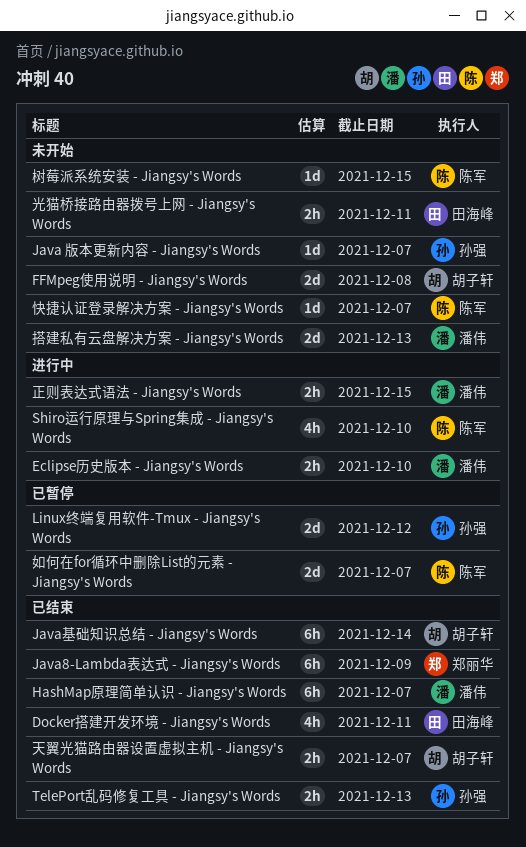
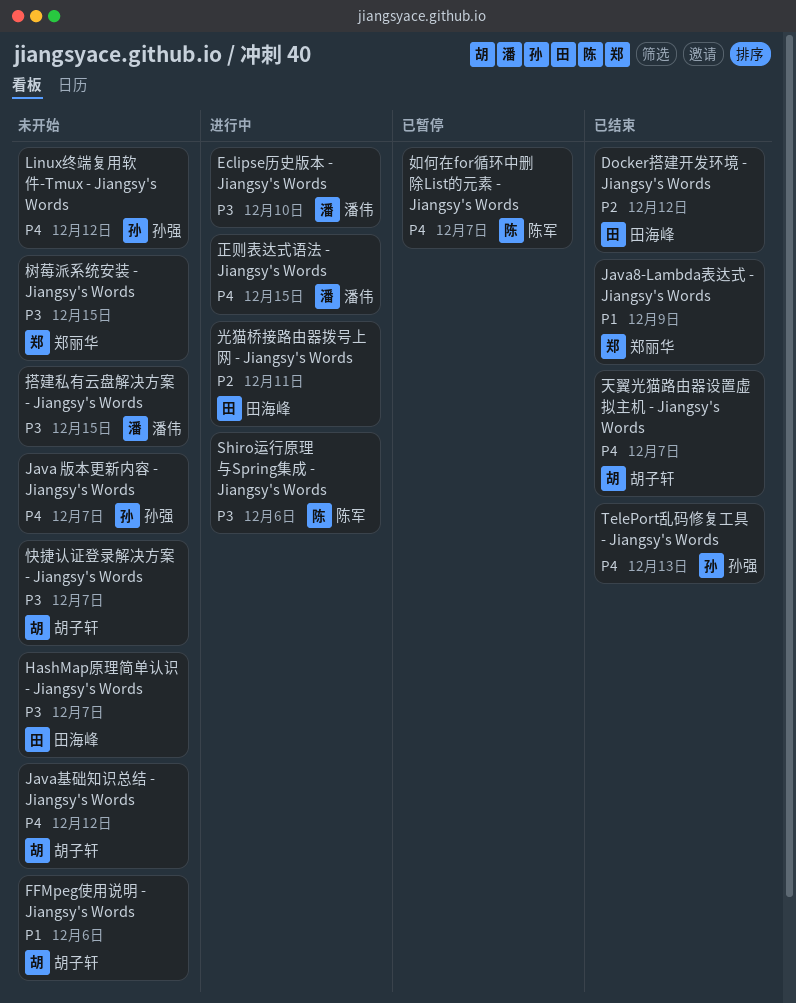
Docker搭建开发环境 - Jiangsy's Words, due: Dec 11 -> Dec 12
FFMpeg使用说明 - Jiangsy's Words, due: Dec 8 -> Dec 6
HashMap原理简单认识 - Jiangsy's Words, status: 已结束 -> 未开始
HashMap原理简单认识 - Jiangsy's Words, owner: 潘伟 -> 田海峰
Java基础知识总结 - Jiangsy's Words, status: 已结束 -> 未开始
Java基础知识总结 - Jiangsy's Words, due: Dec 14 -> Dec 12
Linux终端复用软件-Tmux - Jiangsy's Words, status: 已暂停 -> 未开始
Shiro运行原理与Spring集成 - Jiangsy's Words, due: Dec 10 -> Dec 6
光猫桥接路由器拨号上网 - Jiangsy's Words, status: 未开始 -> 进行中
快捷认证登录解决方案 - Jiangsy's Words, owner: 陈军 -> 胡子轩
搭建私有云盘解决方案 - Jiangsy's Words, due: Dec 13 -> Dec 15
树莓派系统安装 - Jiangsy's Words, owner: 陈军 -> 郑丽华

